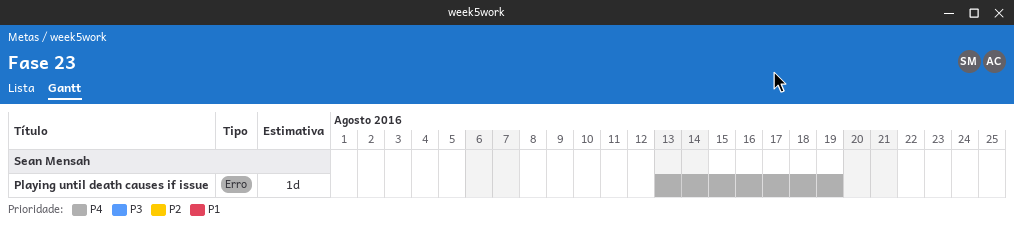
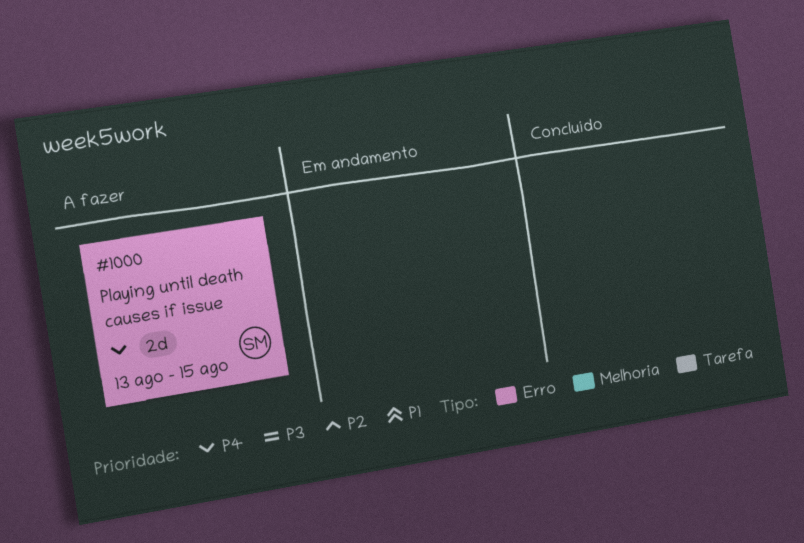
Playing until death causes if issue, estimate: 1d -> 2d
Playing until death causes if issue, due: Aug 19 -> Aug 15

